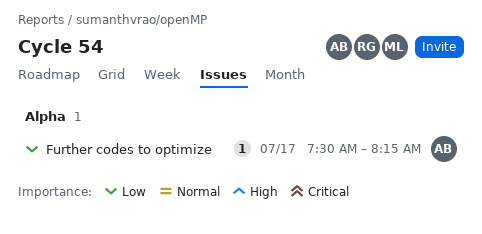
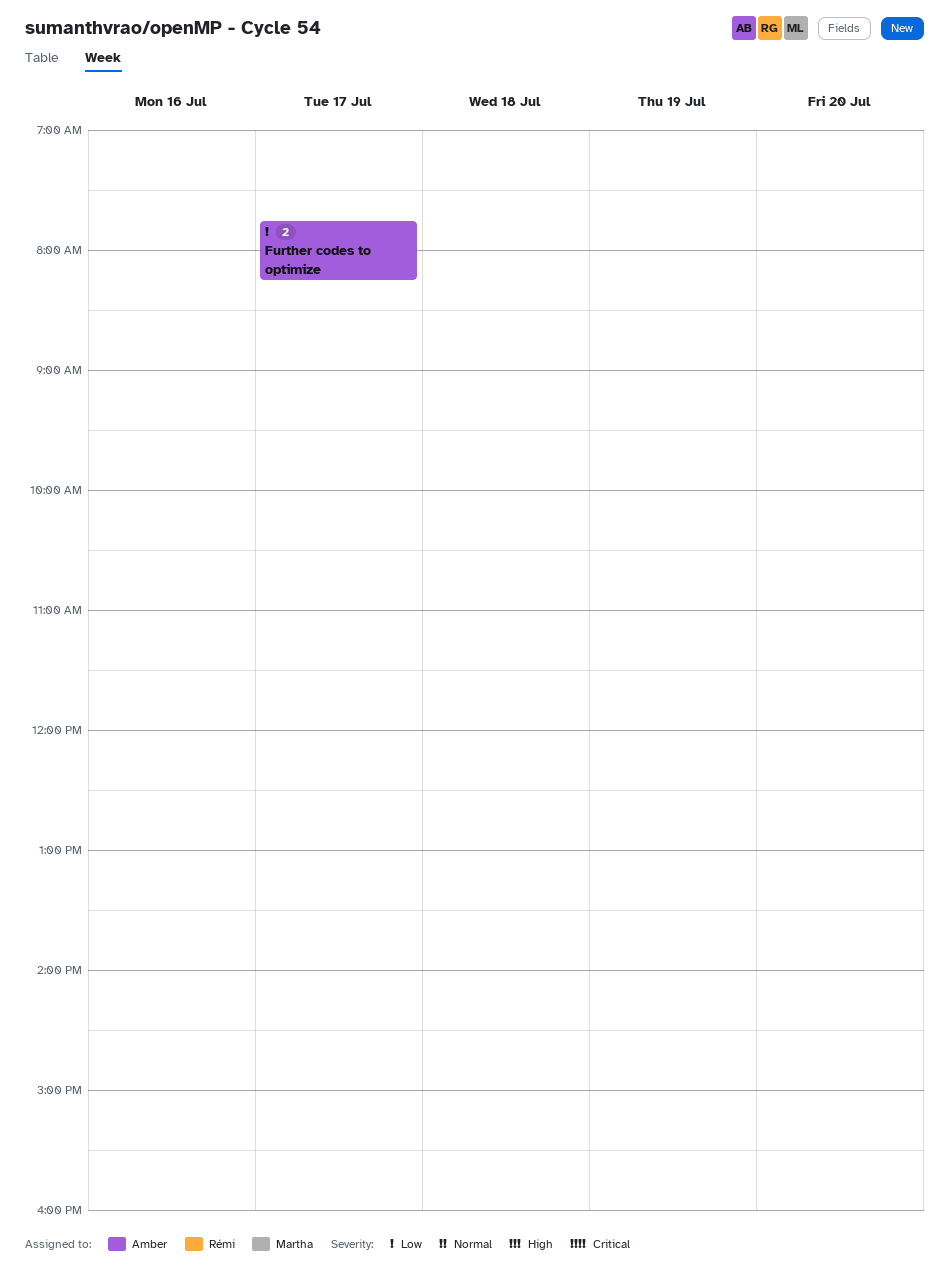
Further codes to optimize, estimate: 1 -> 2
Further codes to optimize, begins: 07:30 -> 07:45

